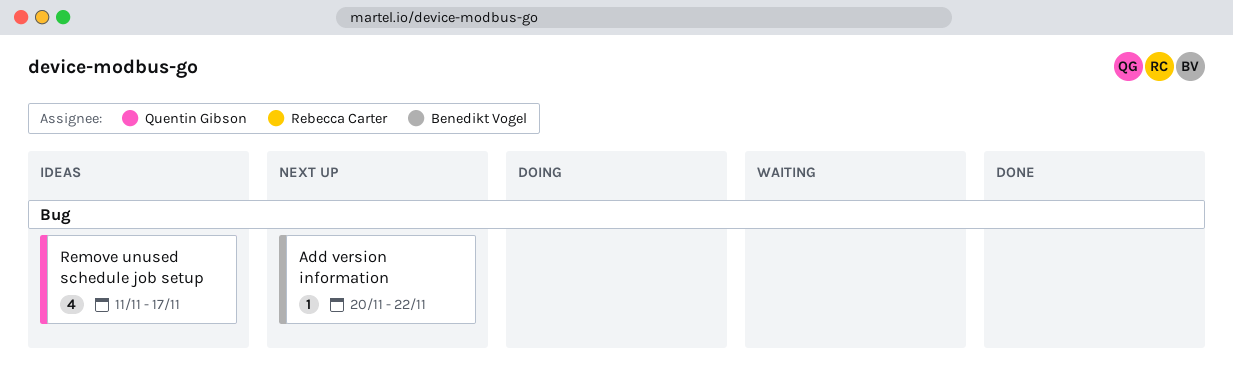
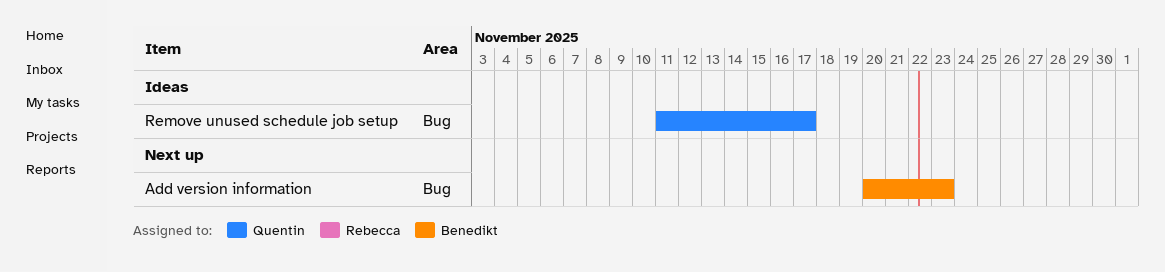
Add version information, due: Nov 22 -> Nov 23

